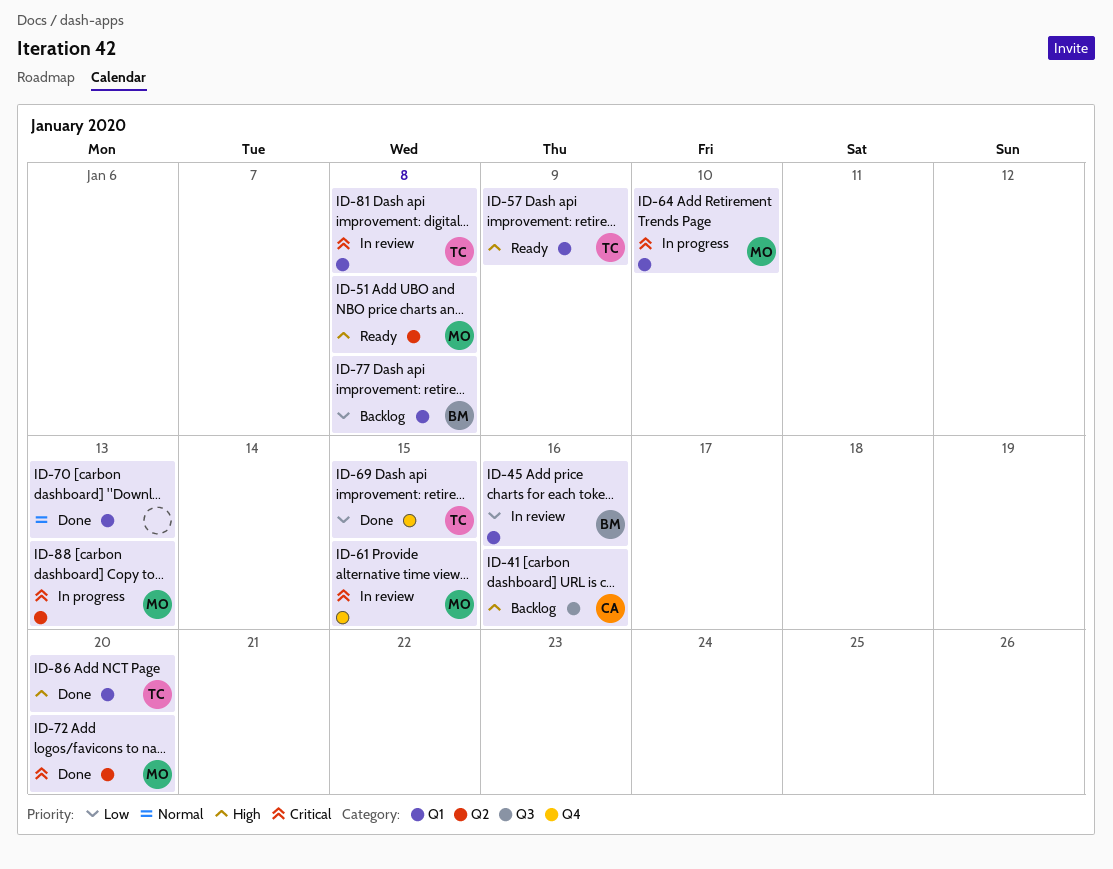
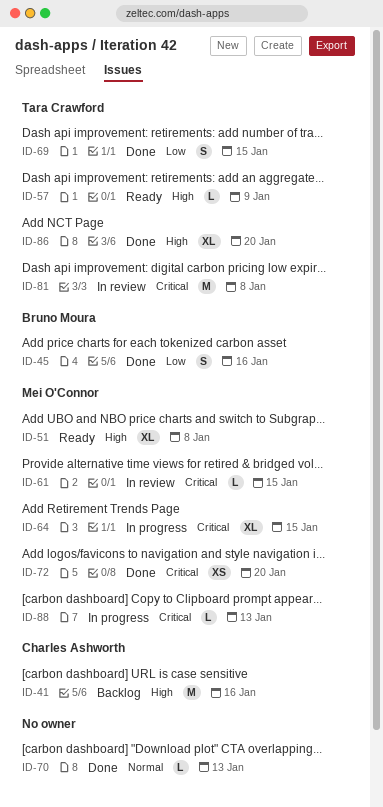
ID-45, status: In review -> Done
ID-64, due: Jan 10 -> Jan 15
ID-77: present -> none

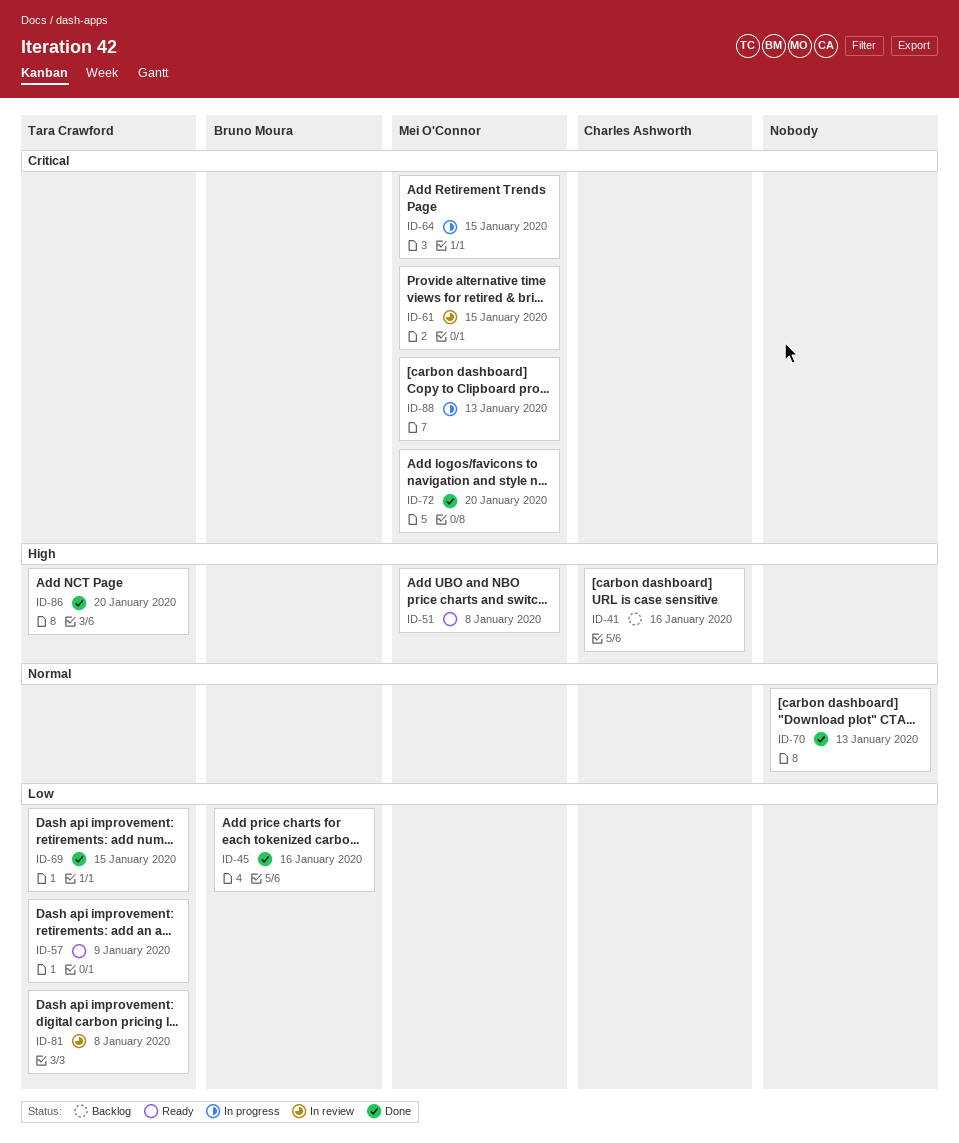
ID-57, priority: High -> Low
ID-81, priority: Critical -> Low

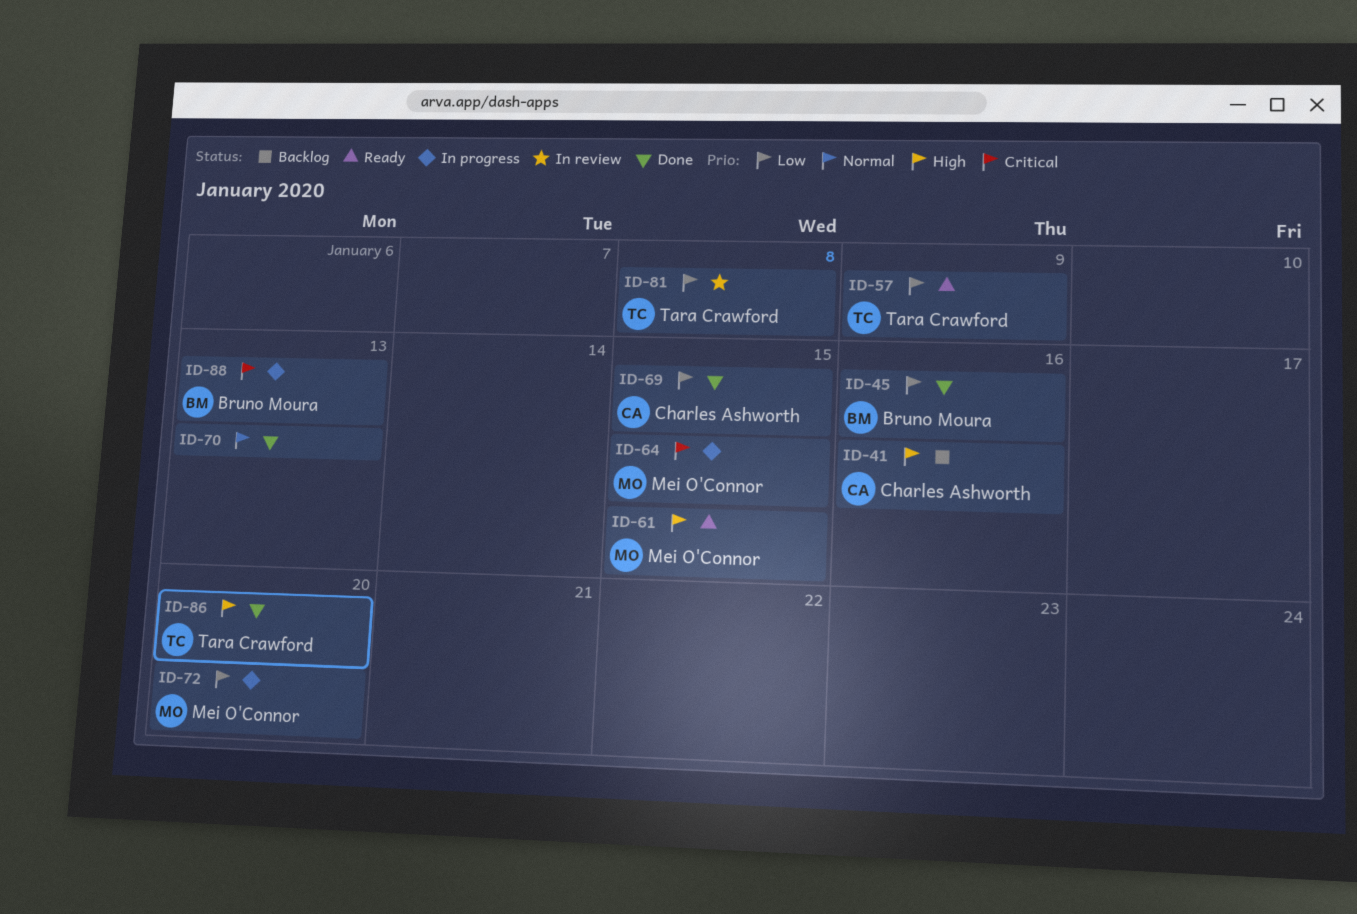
ID-51: present -> none
ID-61, status: In review -> Ready
ID-61, priority: Critical -> High
ID-69, owner: Tara Crawford -> Charles Ashworth
ID-72, status: Done -> In progress
ID-72, priority: Critical -> Low
ID-88, owner: Mei O'Connor -> Bruno Moura

